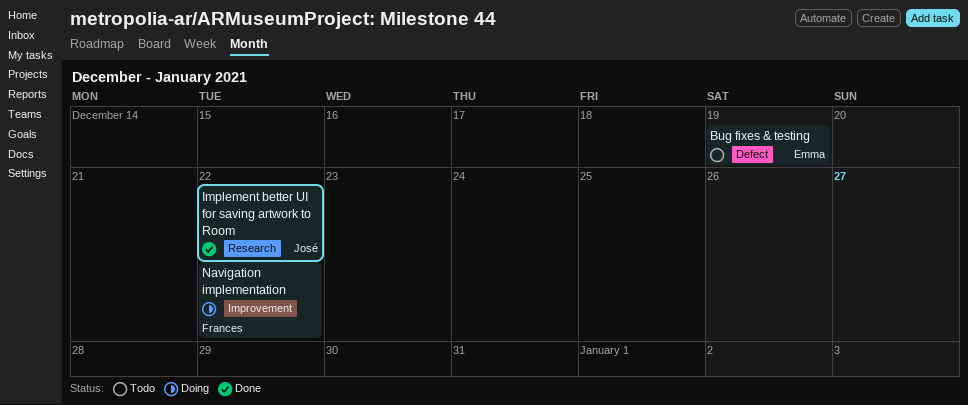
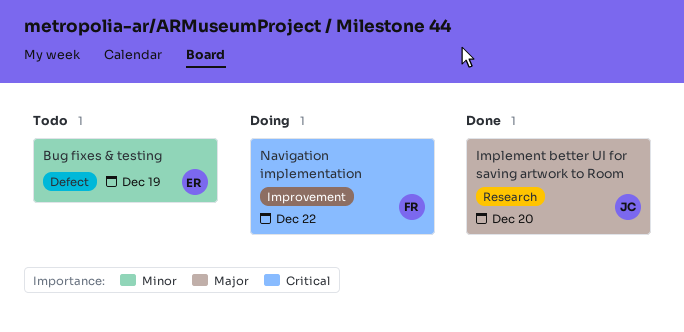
Implement better UI for saving artwork to Room, due: Dec 22 -> Dec 20

